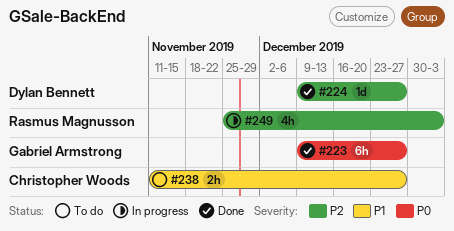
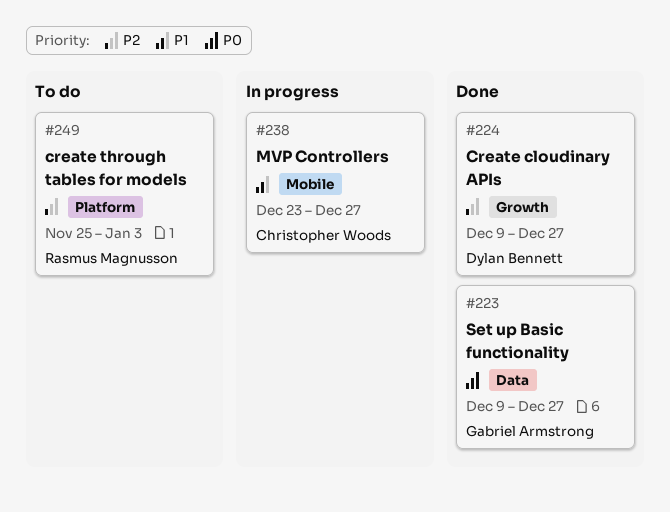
#238, status: To do -> In progress
#238, start: Nov 11 -> Dec 23
#249, status: In progress -> To do

